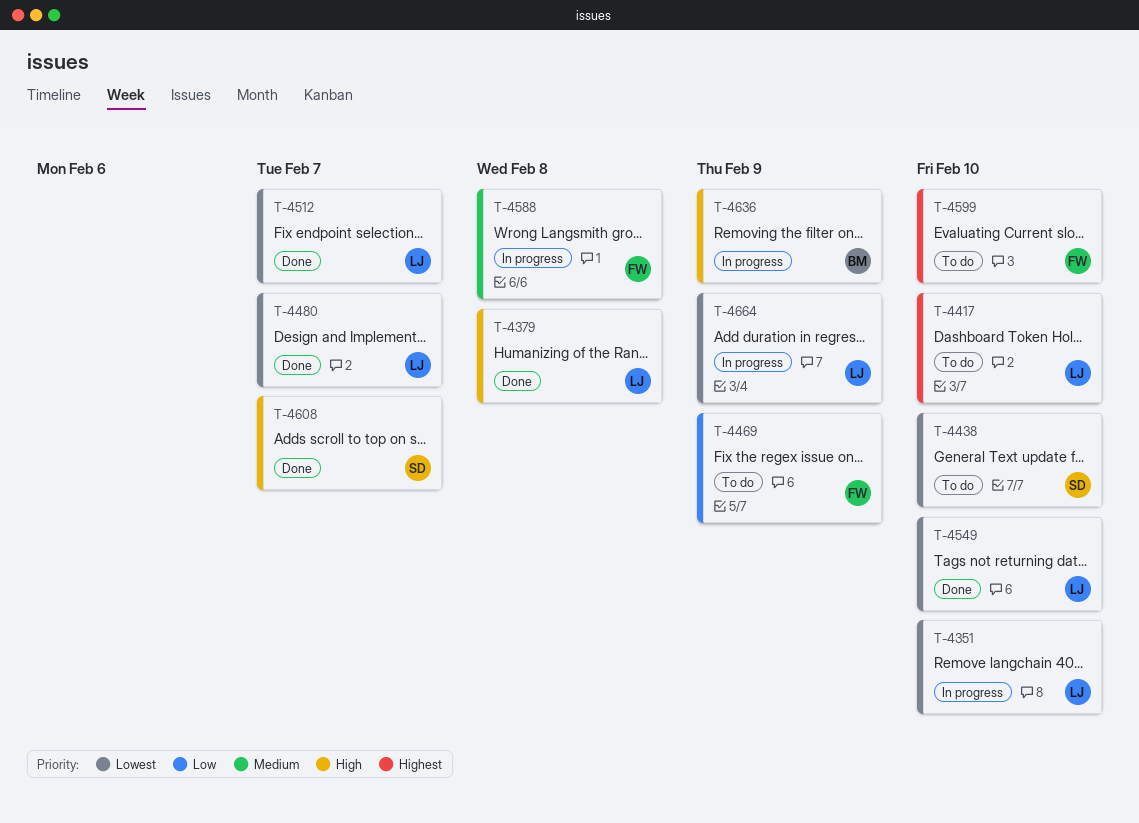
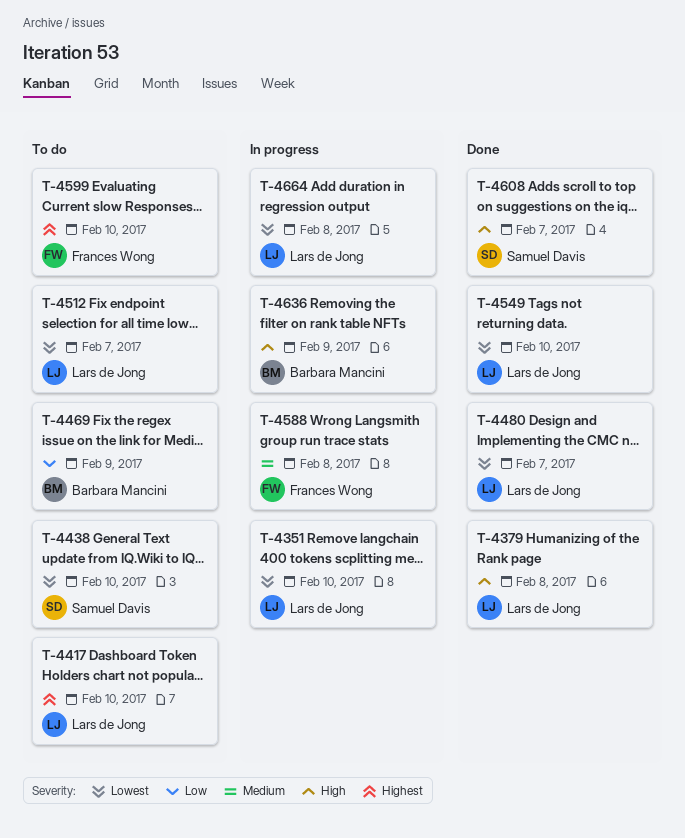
T-4469, owner: Frances Wong -> Barbara Mancini
T-4512, status: Done -> To do
T-4664, due: Feb 9 -> Feb 8

